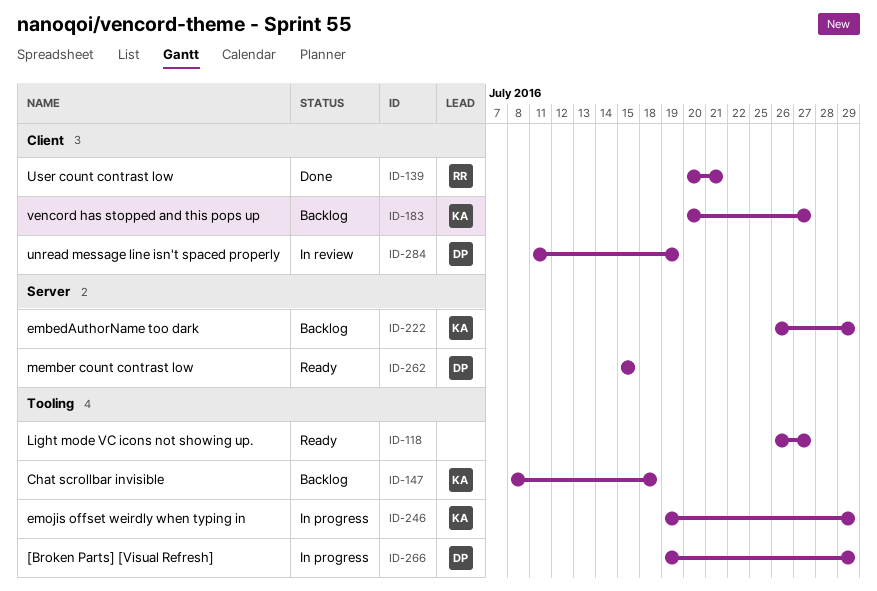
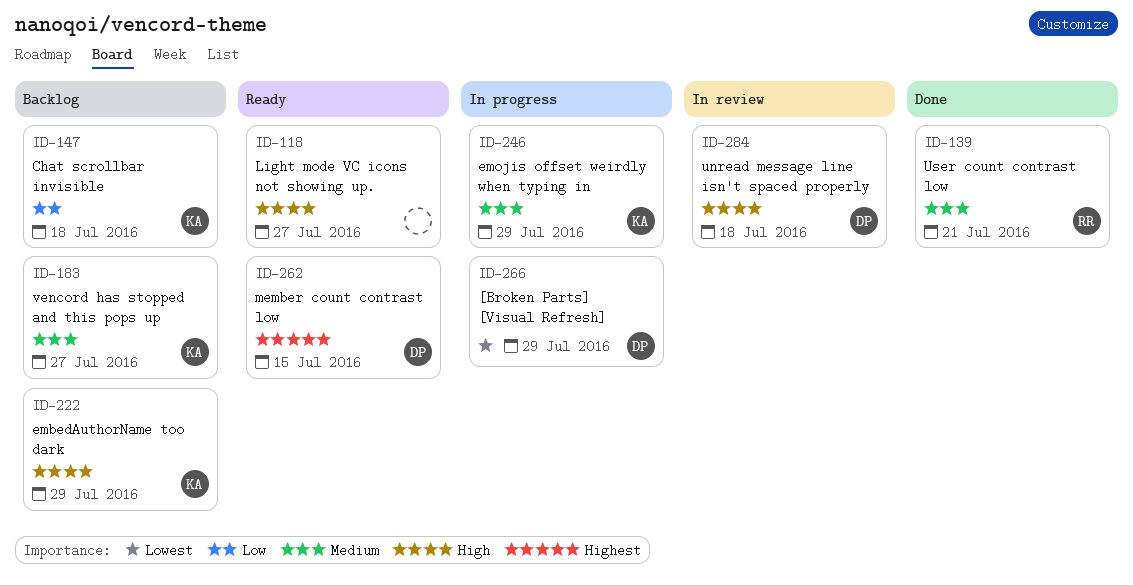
ID-284, due: Jul 19 -> Jul 18

